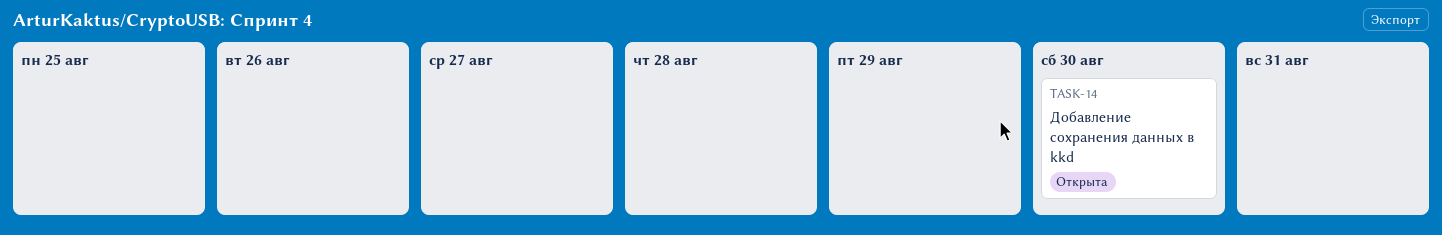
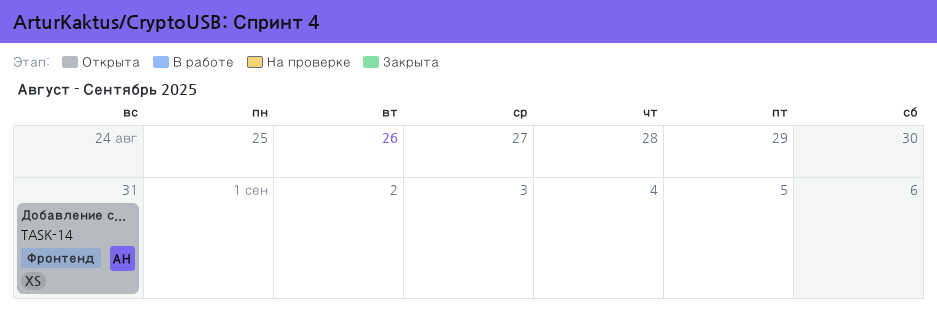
TASK-14, due: Aug 30 -> Aug 31

